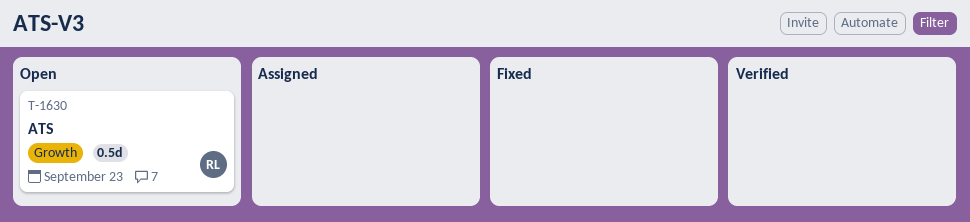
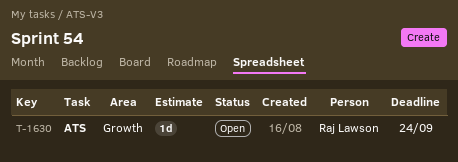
T-1630, estimate: 0.5d -> 1d
T-1630, due: Sep 23 -> Sep 24

